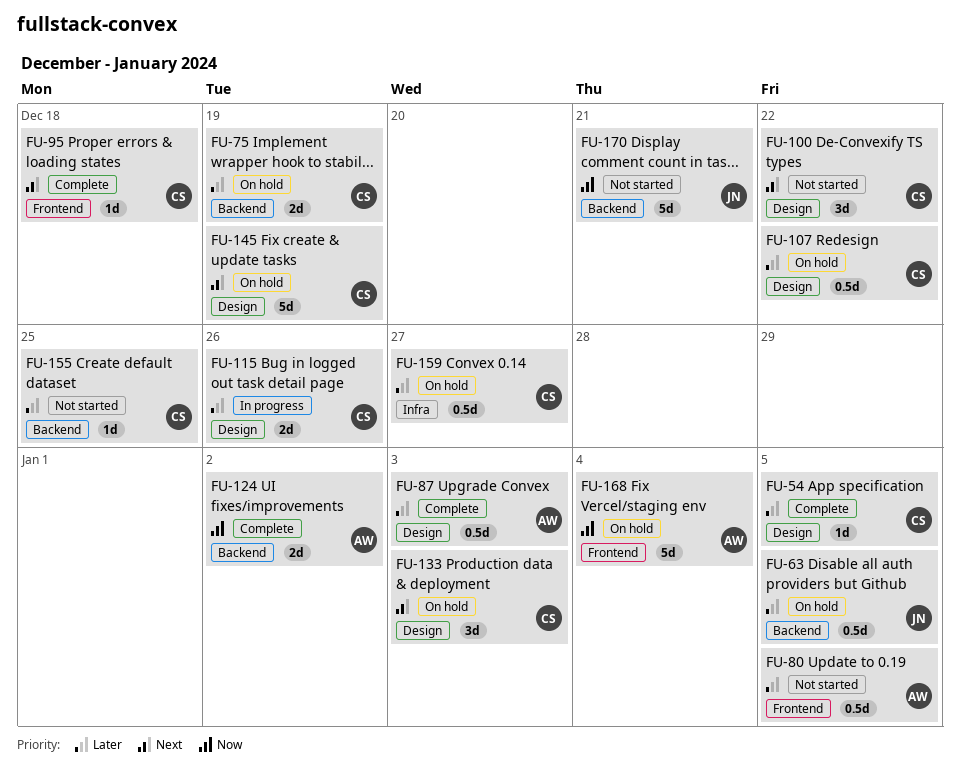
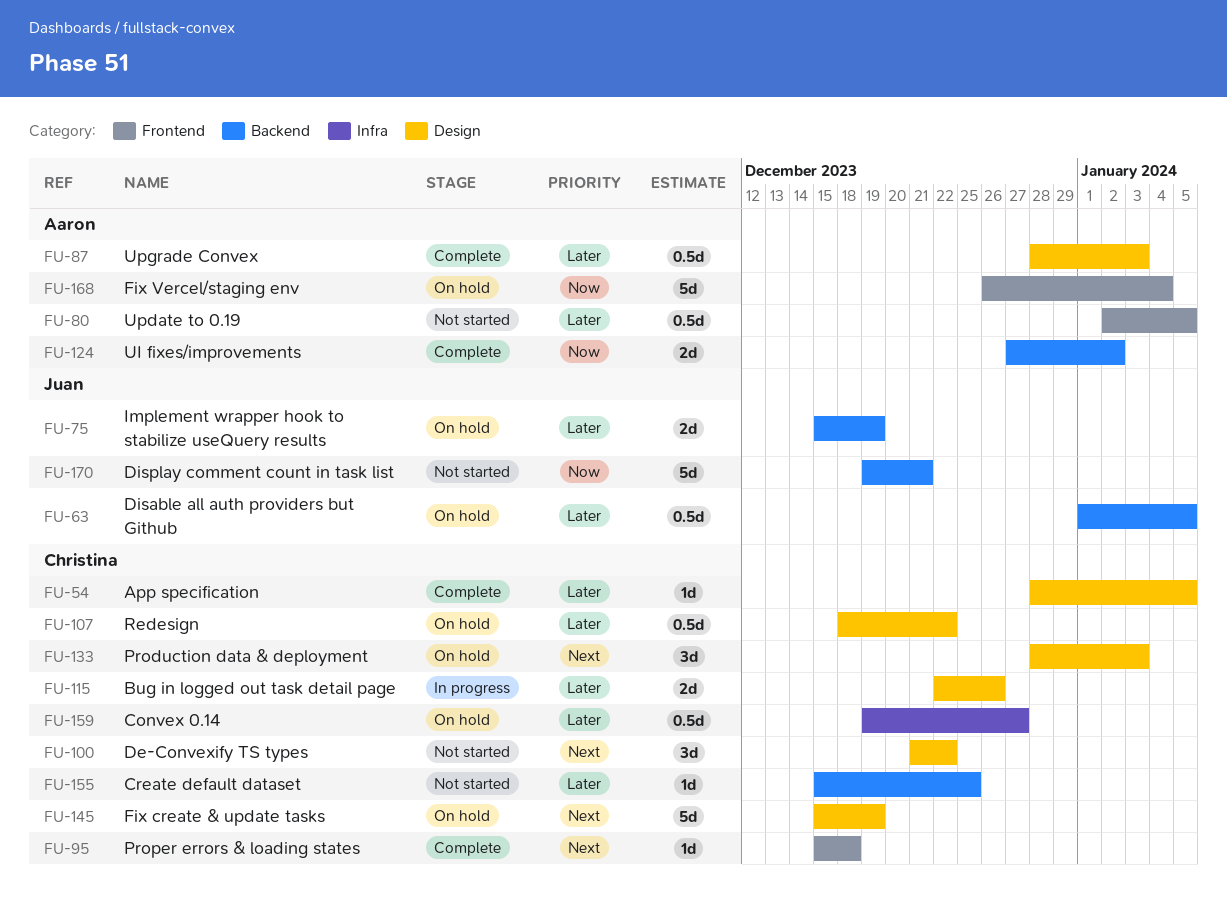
FU-75, owner: Christina -> Juan

